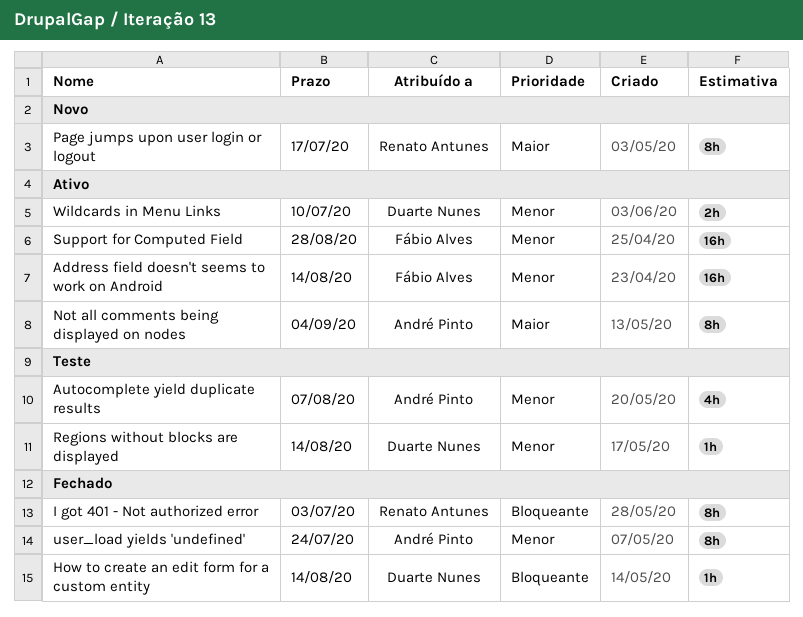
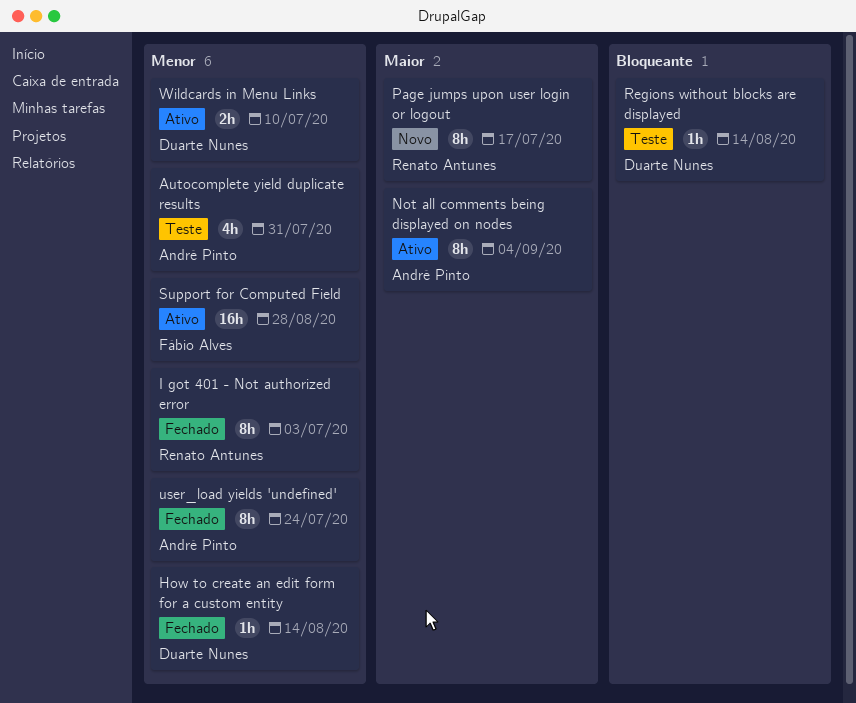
Address field doesn't seems to work on Android: present -> none
Autocomplete yield duplicate results, due: Aug 7 -> Jul 31
How to create an edit form for a custom entity, priority: Bloqueante -> Menor
I got 401 - Not authorized error, priority: Bloqueante -> Menor
Regions without blocks are displayed, priority: Menor -> Bloqueante

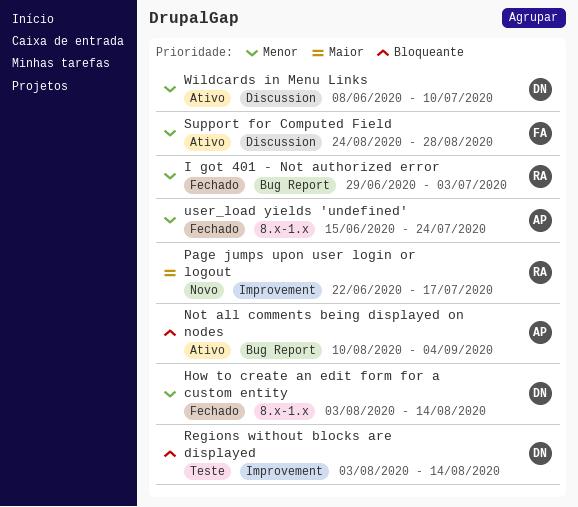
Autocomplete yield duplicate results: present -> none
Not all comments being displayed on nodes, priority: Maior -> Bloqueante

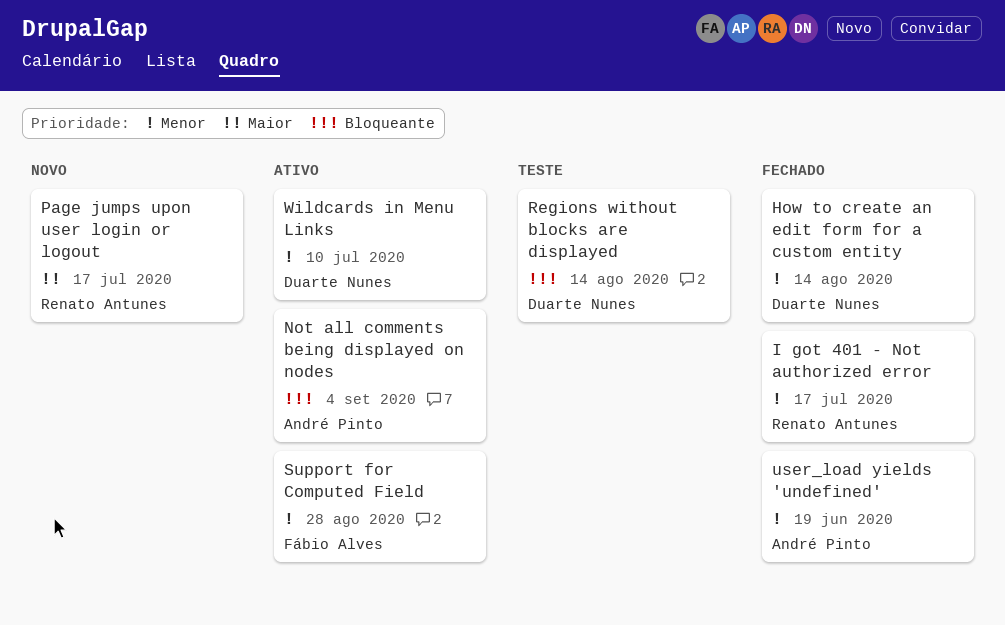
I got 401 - Not authorized error, due: Jul 3 -> Jul 17
user_load yields 'undefined', due: Jul 24 -> Jun 19

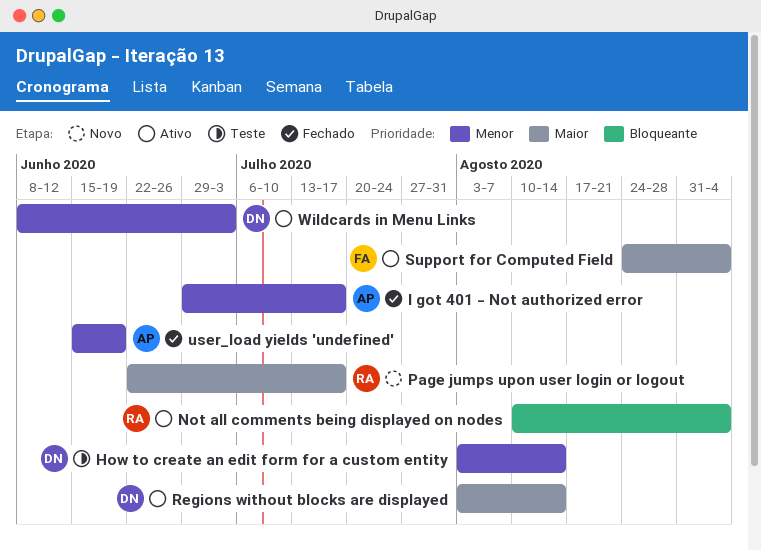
How to create an edit form for a custom entity, status: Fechado -> Teste
I got 401 - Not authorized error, owner: Renato Antunes -> André Pinto
Not all comments being displayed on nodes, owner: André Pinto -> Renato Antunes
Regions without blocks are displayed, status: Teste -> Ativo
Regions without blocks are displayed, priority: Bloqueante -> Maior
Support for Computed Field, priority: Menor -> Maior
Support for Computed Field, due: Aug 28 -> Sep 4
Wildcards in Menu Links, due: Jul 10 -> Jul 3

